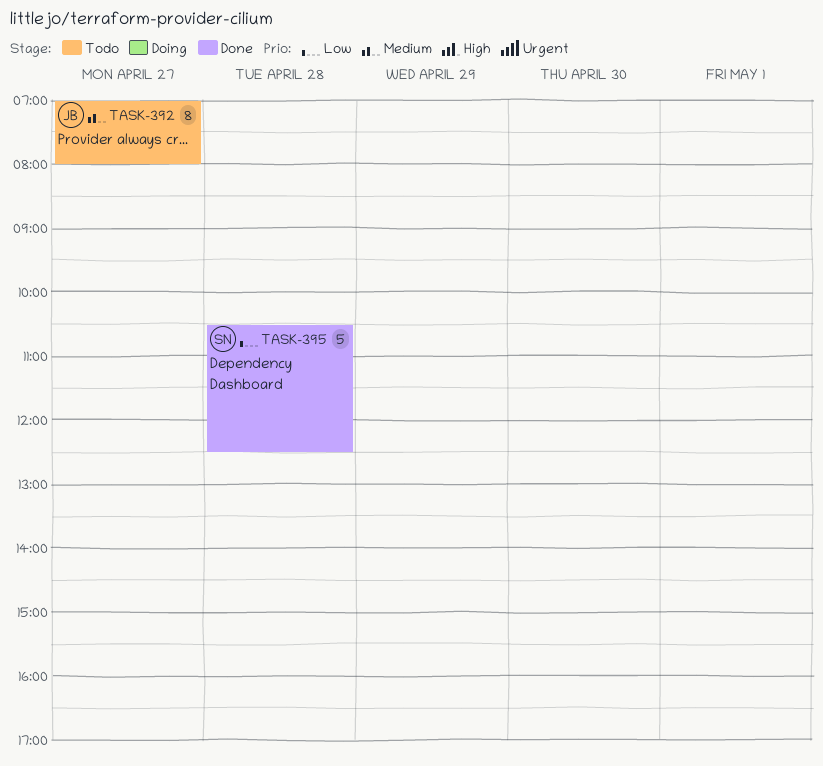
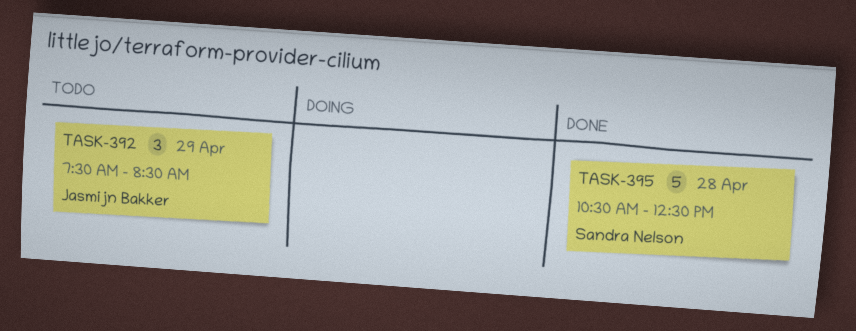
TASK-392, estimate: 8 -> 3
TASK-392, day: Apr 27 -> Apr 29
TASK-392, begins: 07:00 -> 07:30
TASK-392, ends: 08:00 -> 08:30

